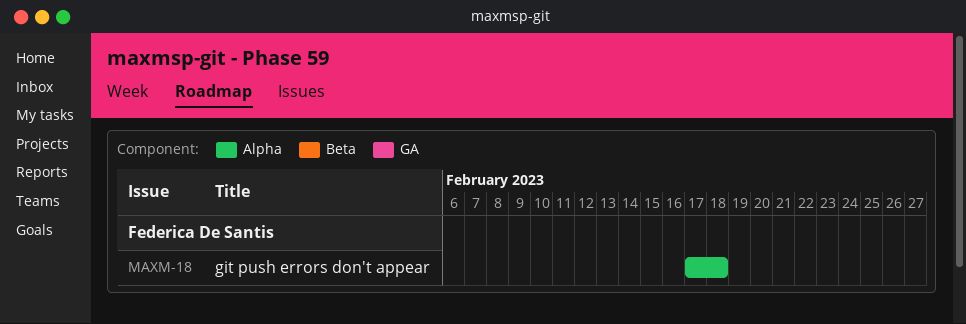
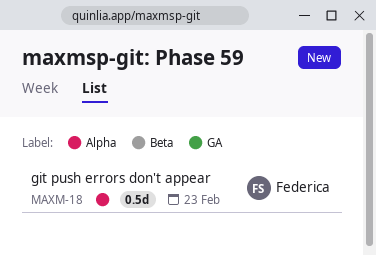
MAXM-18, due: Feb 18 -> Feb 23

